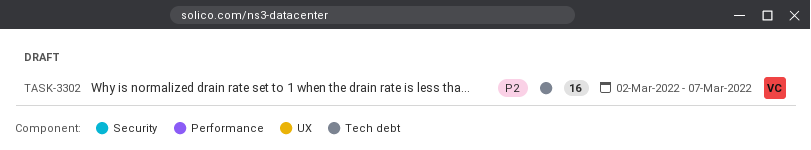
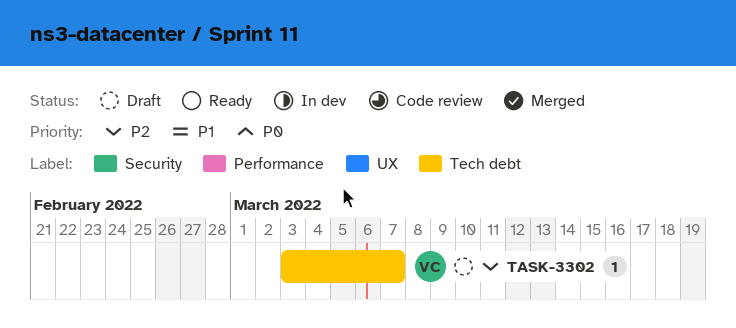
TASK-3302, estimate: 16 -> 1
TASK-3302, start: Mar 2 -> Mar 3

